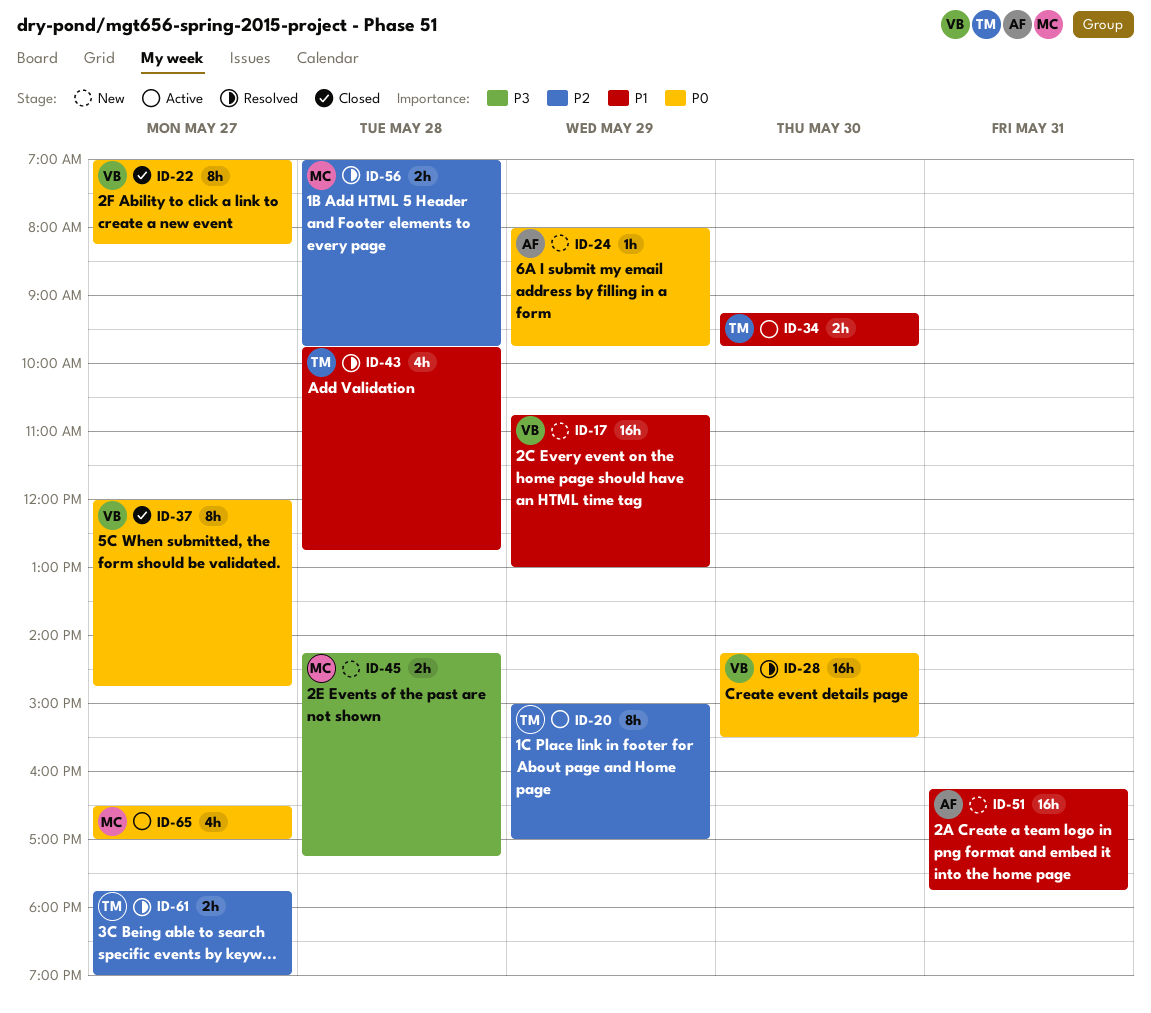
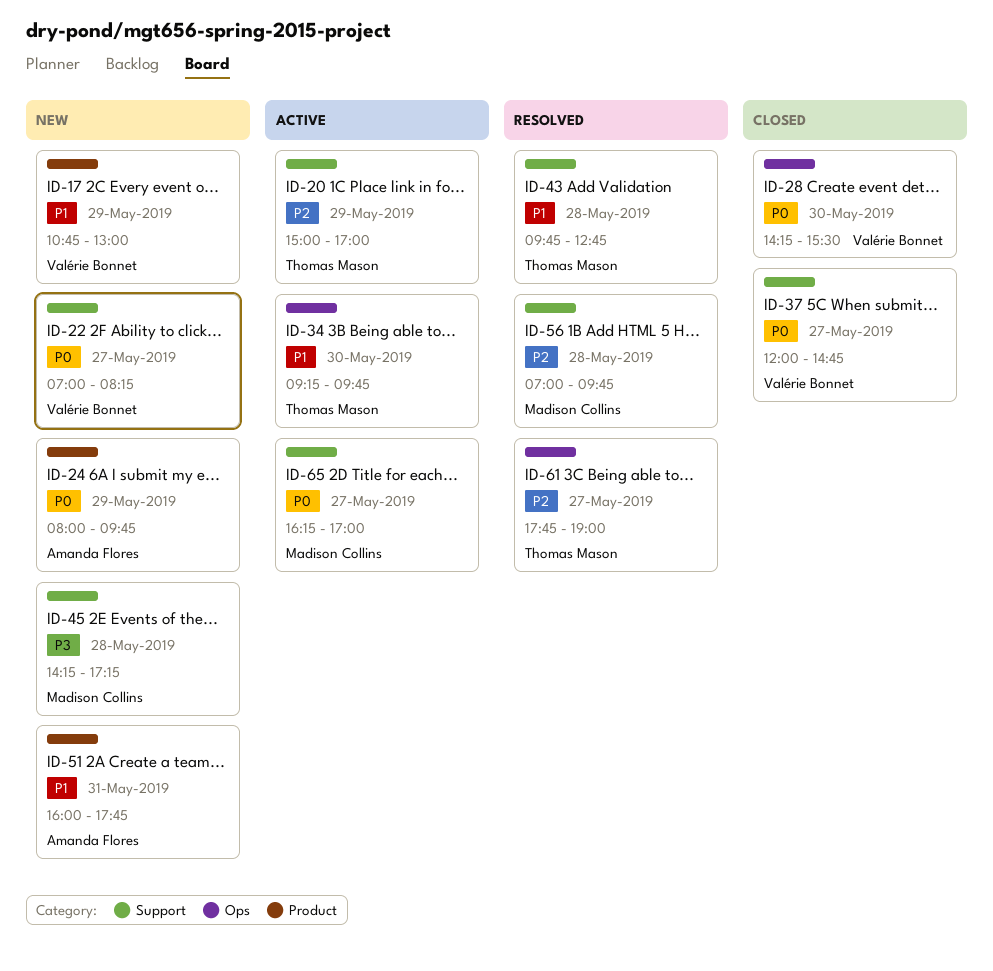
ID-22, status: Closed -> New
ID-28, status: Resolved -> Closed
ID-51, begins: 16:15 -> 16:00
ID-65, begins: 16:30 -> 16:15

